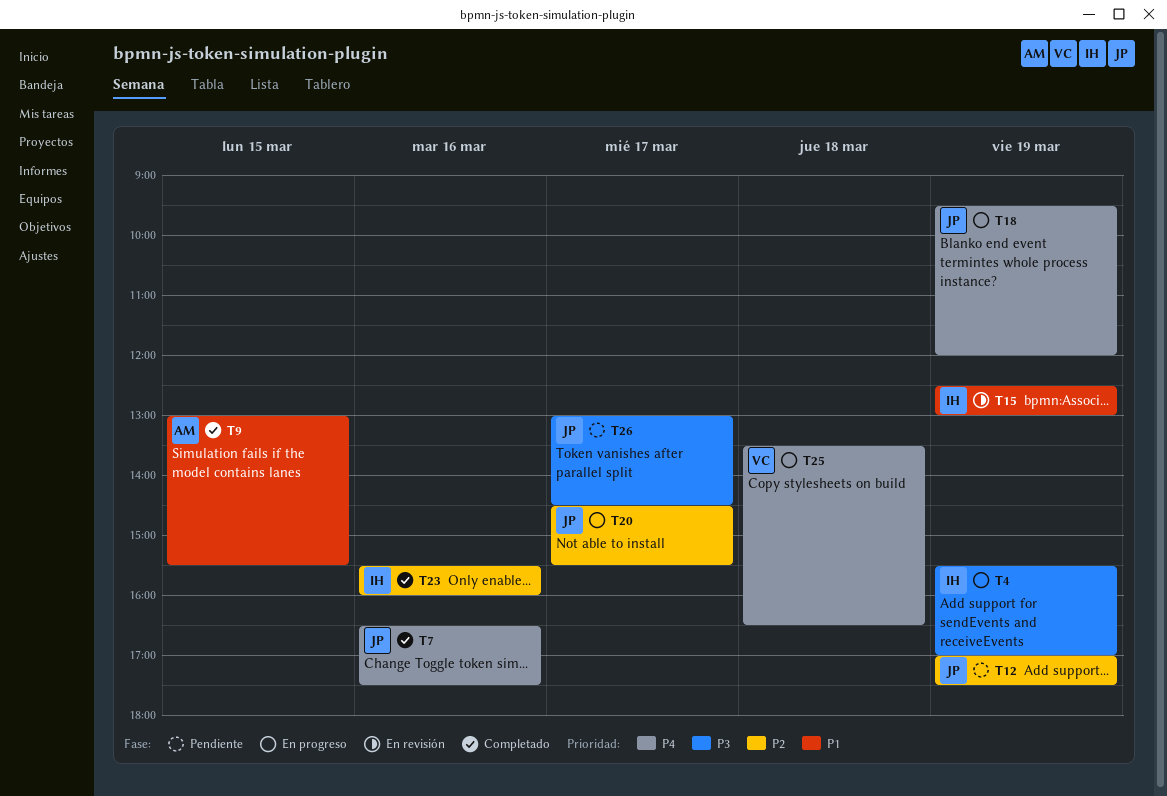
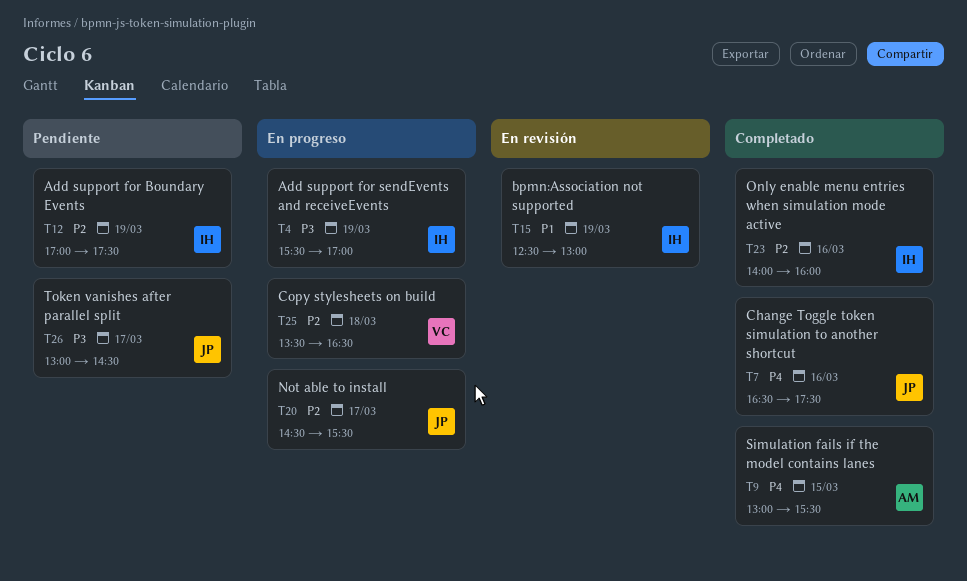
T9, priority: P1 -> P4
T12, owner: JP -> IH
T18: present -> none
T23, begins: 15:30 -> 14:00
T25, priority: P4 -> P2

